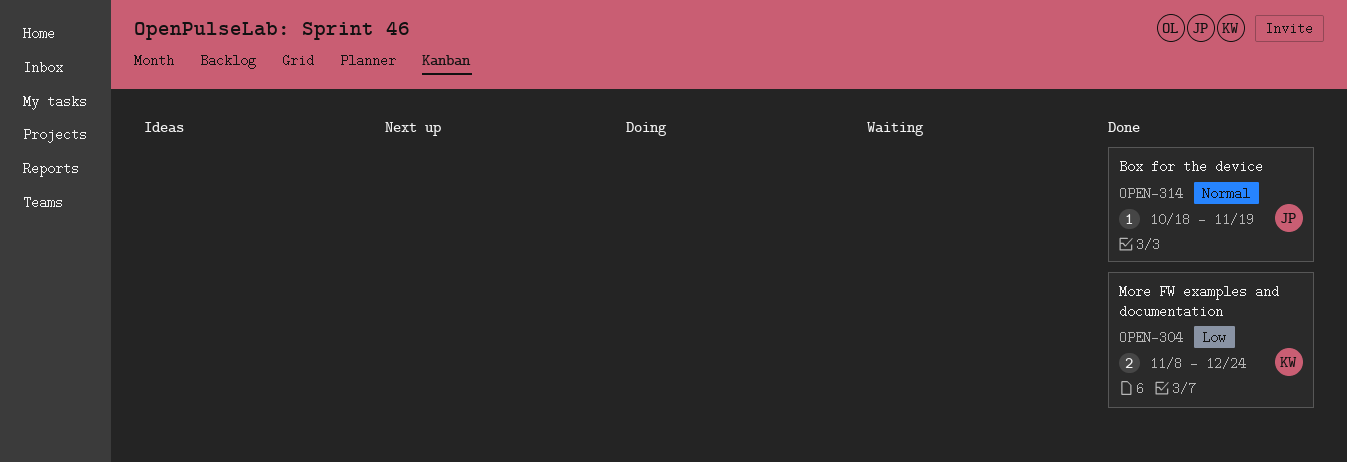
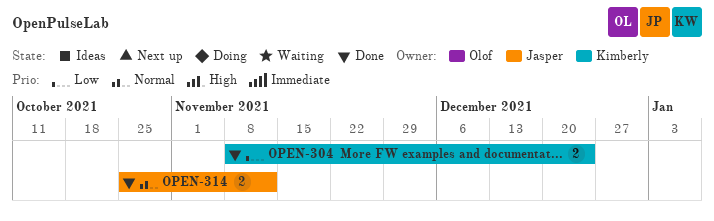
OPEN-314, estimate: 1 -> 2
OPEN-314, start: Oct 18 -> Oct 25
OPEN-314, due: Nov 19 -> Nov 12

